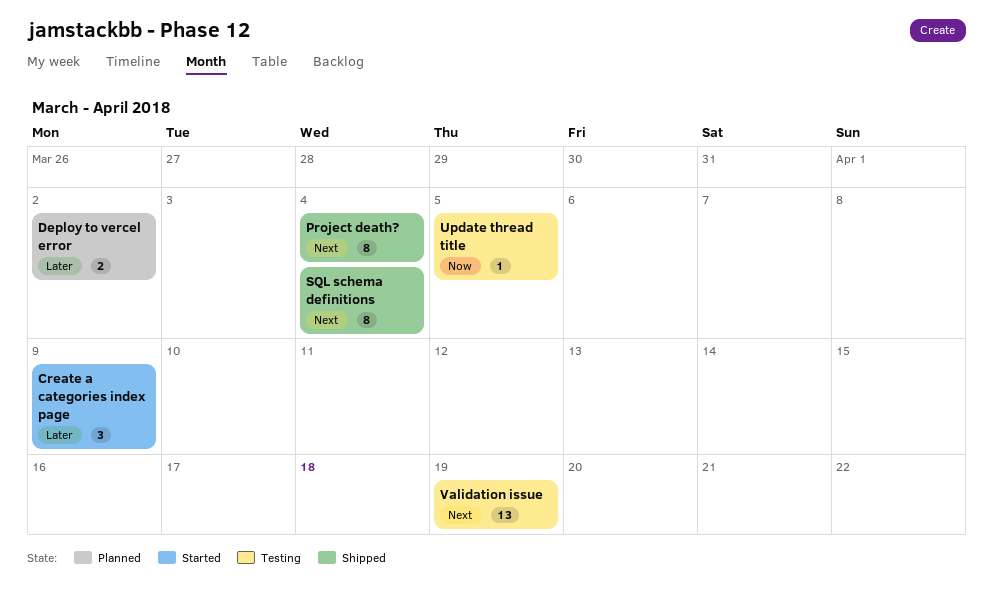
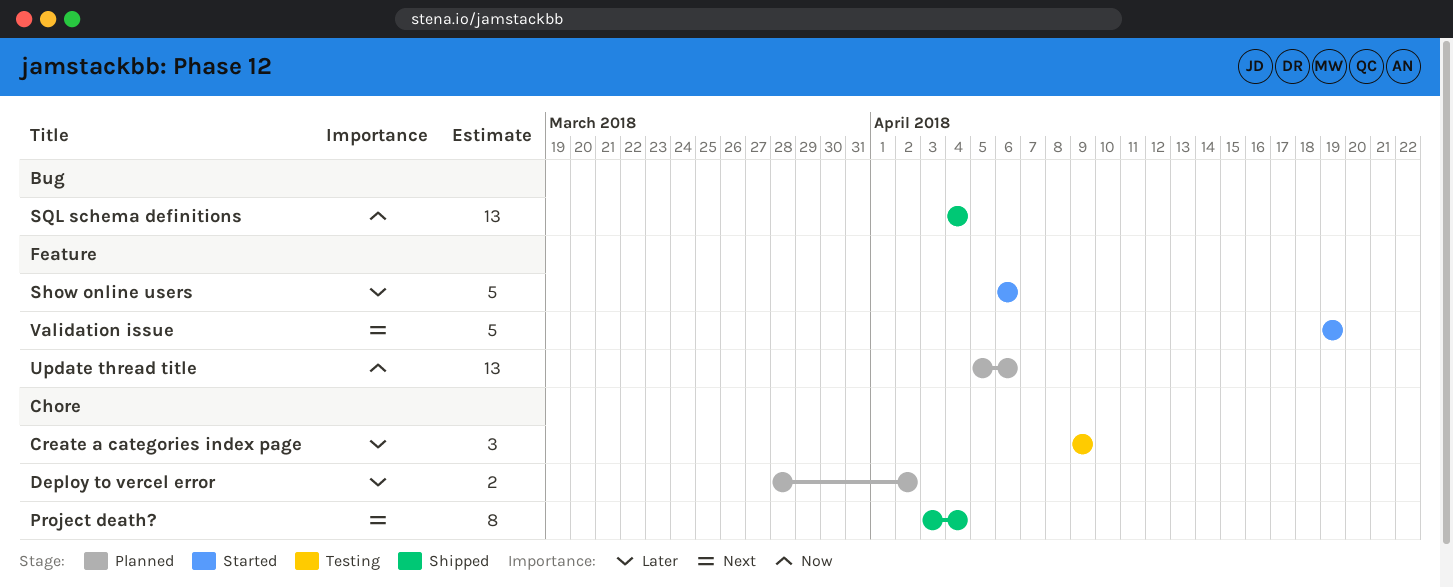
Create a categories index page, status: Started -> Testing
Show online users: none -> present
SQL schema definitions, priority: Next -> Now
SQL schema definitions, estimate: 8 -> 13
Update thread title, status: Testing -> Planned
Update thread title, estimate: 1 -> 13
Update thread title, due: Apr 5 -> Apr 6
Validation issue, status: Testing -> Started
Validation issue, estimate: 13 -> 5

